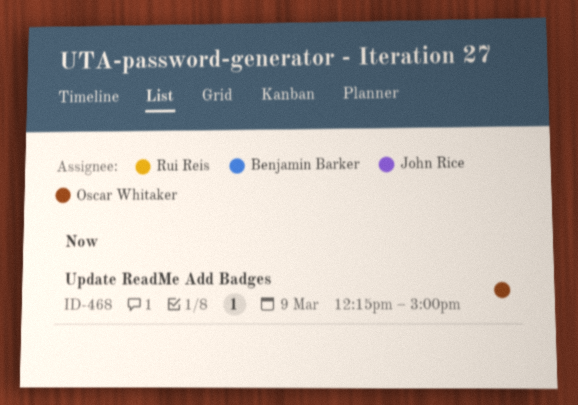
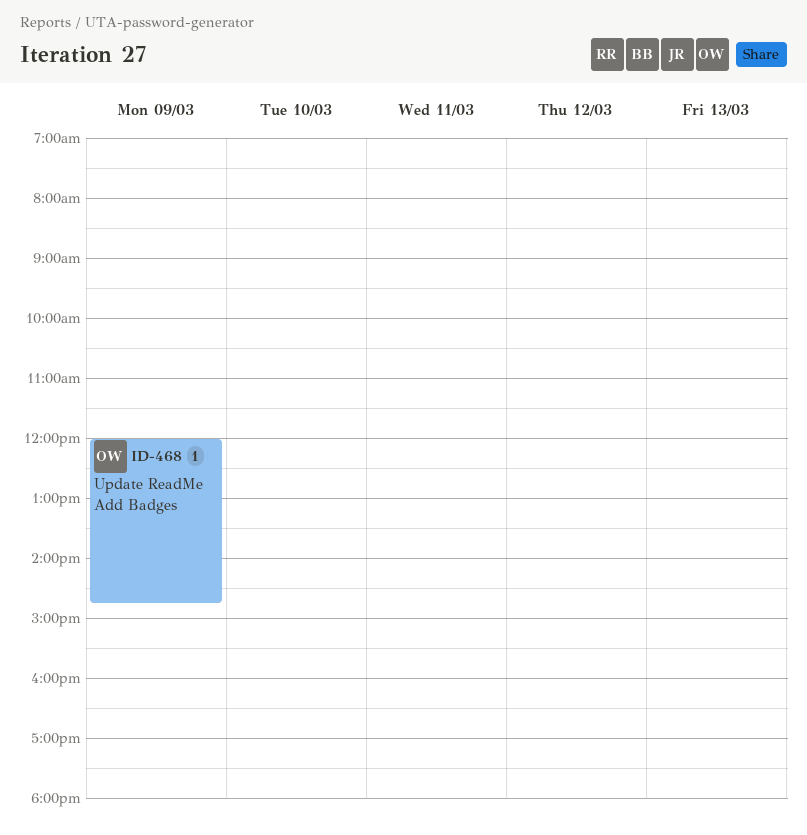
ID-468, begins: 12:15 -> 12:00
ID-468, ends: 15:00 -> 14:45

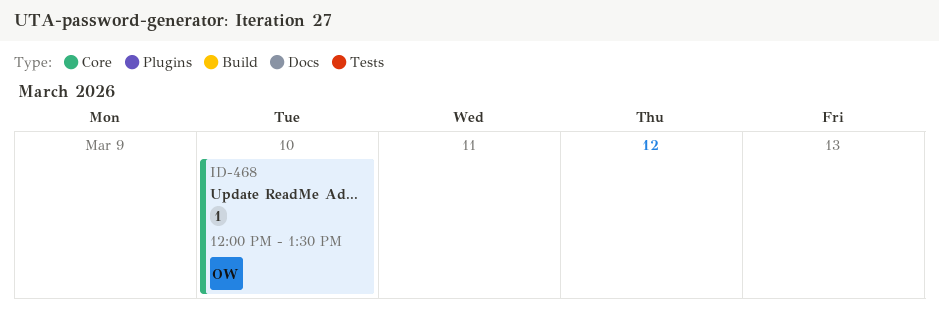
ID-468, day: Mar 9 -> Mar 10
ID-468, ends: 14:45 -> 13:30

